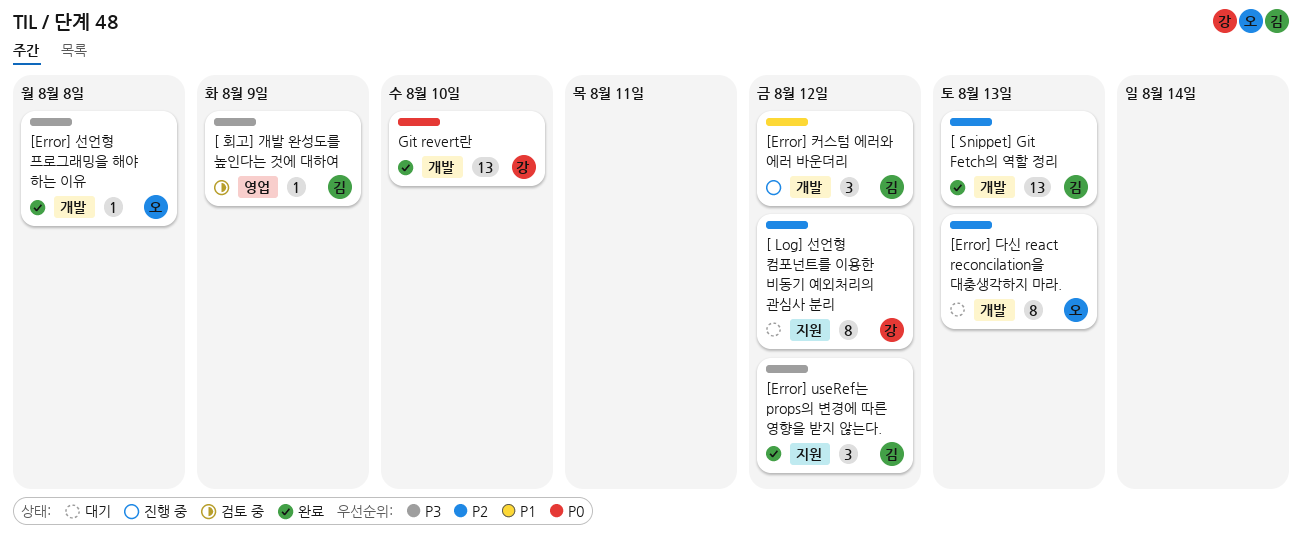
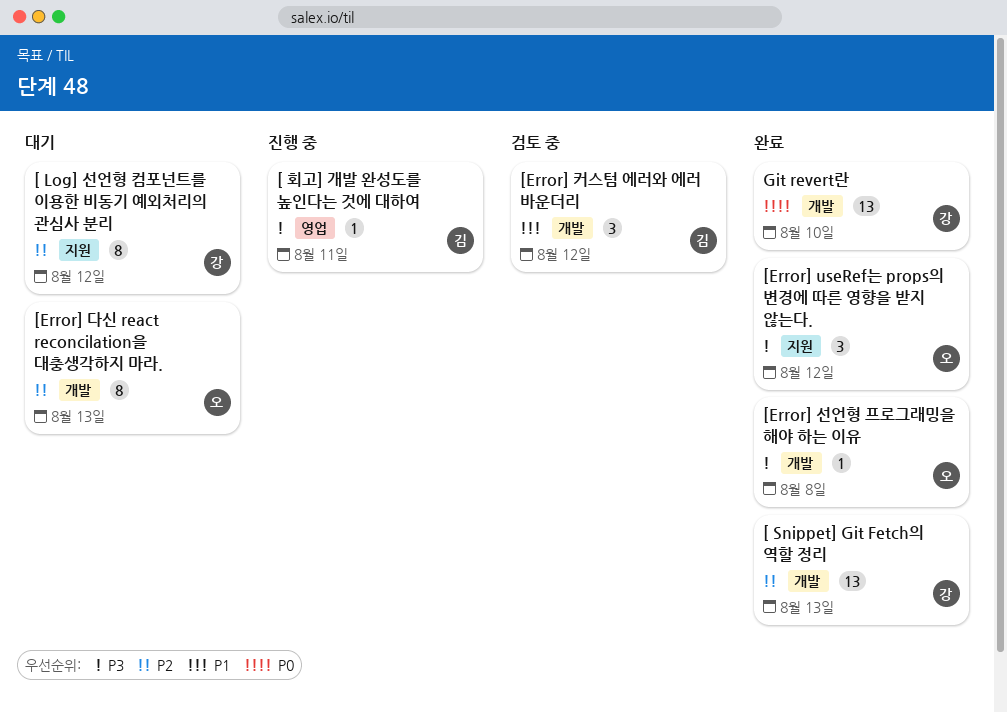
[ Snippet] Git Fetch의 역할 정리, owner: 김 -> 강
[ 회고] 개발 완성도를 높인다는 것에 대하여, status: 검토 중 -> 진행 중
[ 회고] 개발 완성도를 높인다는 것에 대하여, due: Aug 9 -> Aug 11
[Error] useRef는 props의 변경에 따른 영향을 받지 않는다., owner: 김 -> 오
[Error] 커스텀 에러와 에러 바운더리, status: 진행 중 -> 검토 중

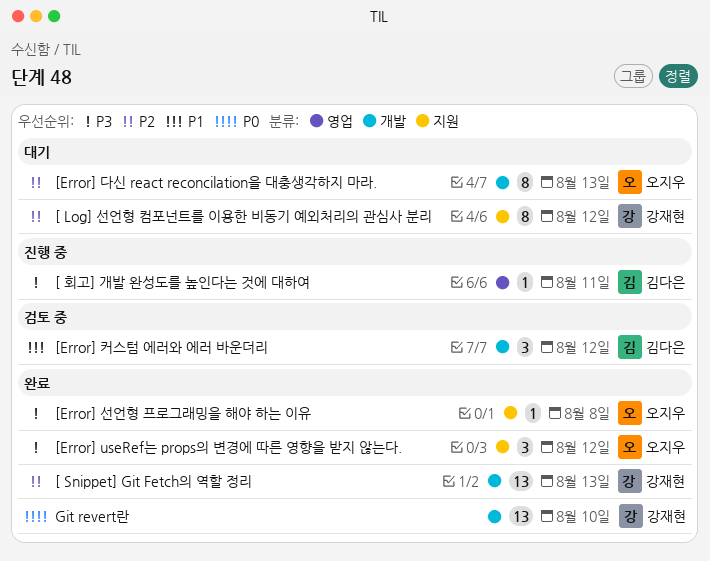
[Error] 선언형 프로그래밍을 해야 하는 이유, label: 개발 -> 지원

